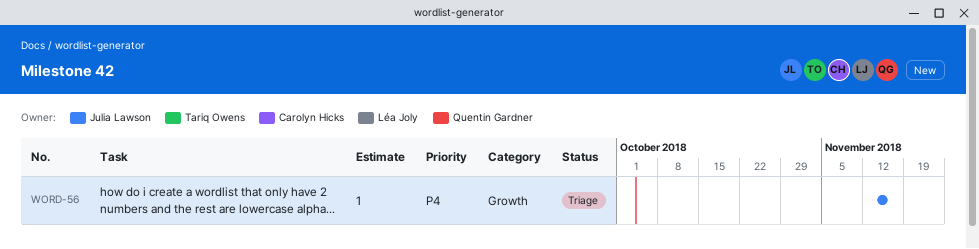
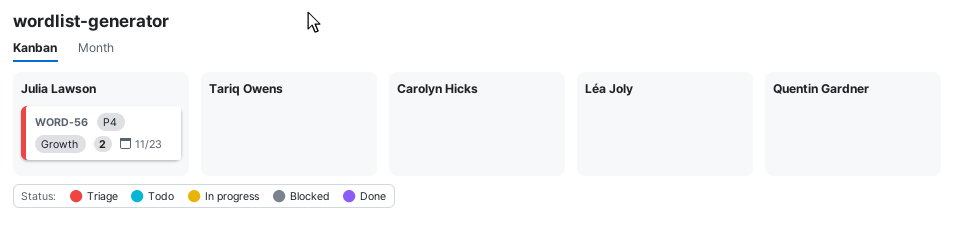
WORD-56, estimate: 1 -> 2
WORD-56, due: Nov 16 -> Nov 23

